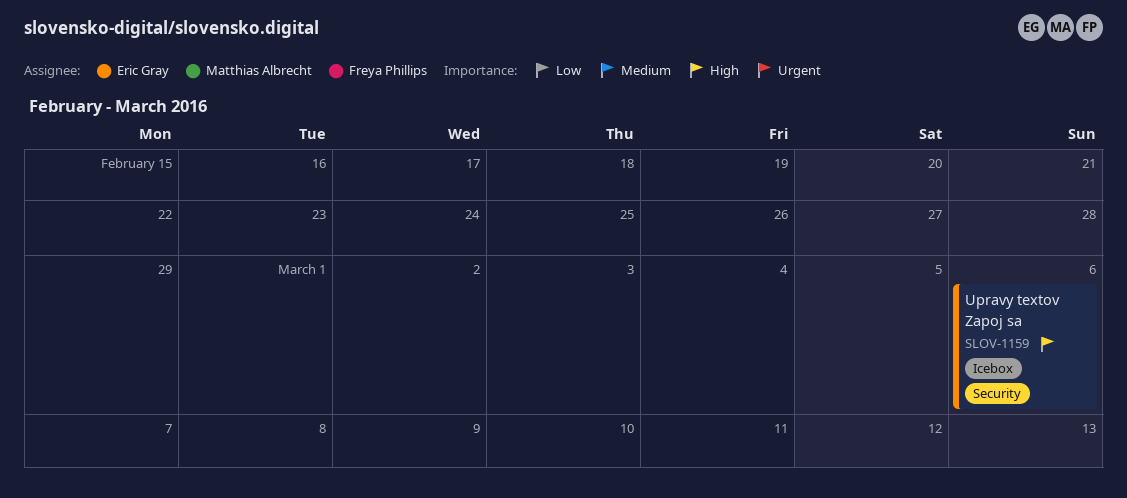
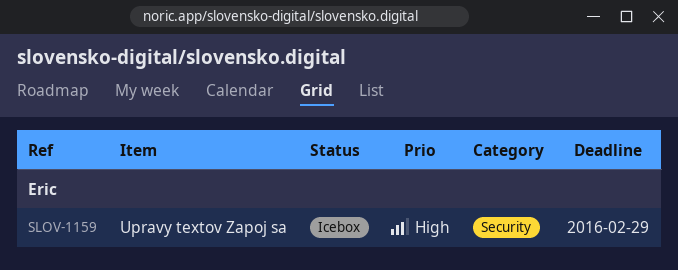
SLOV-1159, due: Mar 6 -> Feb 29

